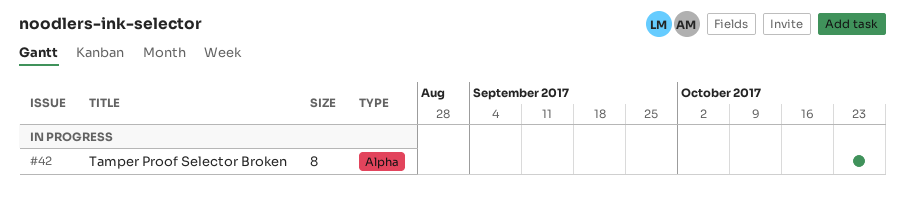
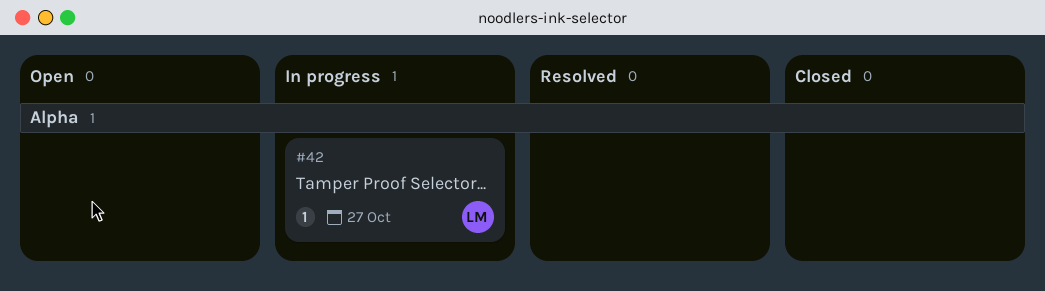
#42, estimate: 8 -> 1

